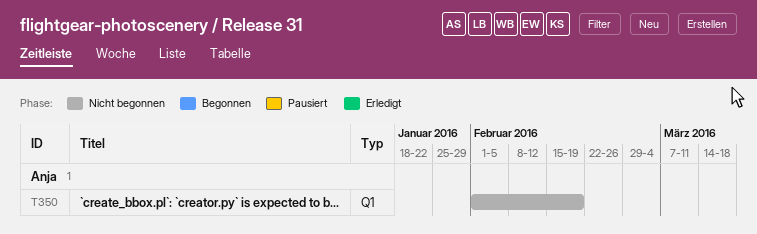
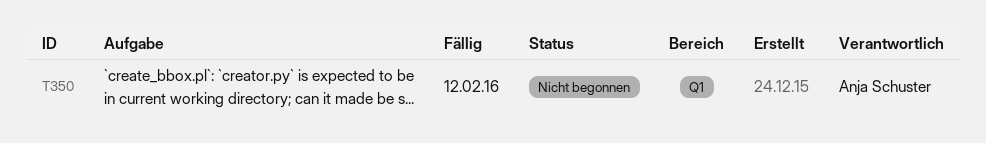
T350, due: Feb 19 -> Feb 12

